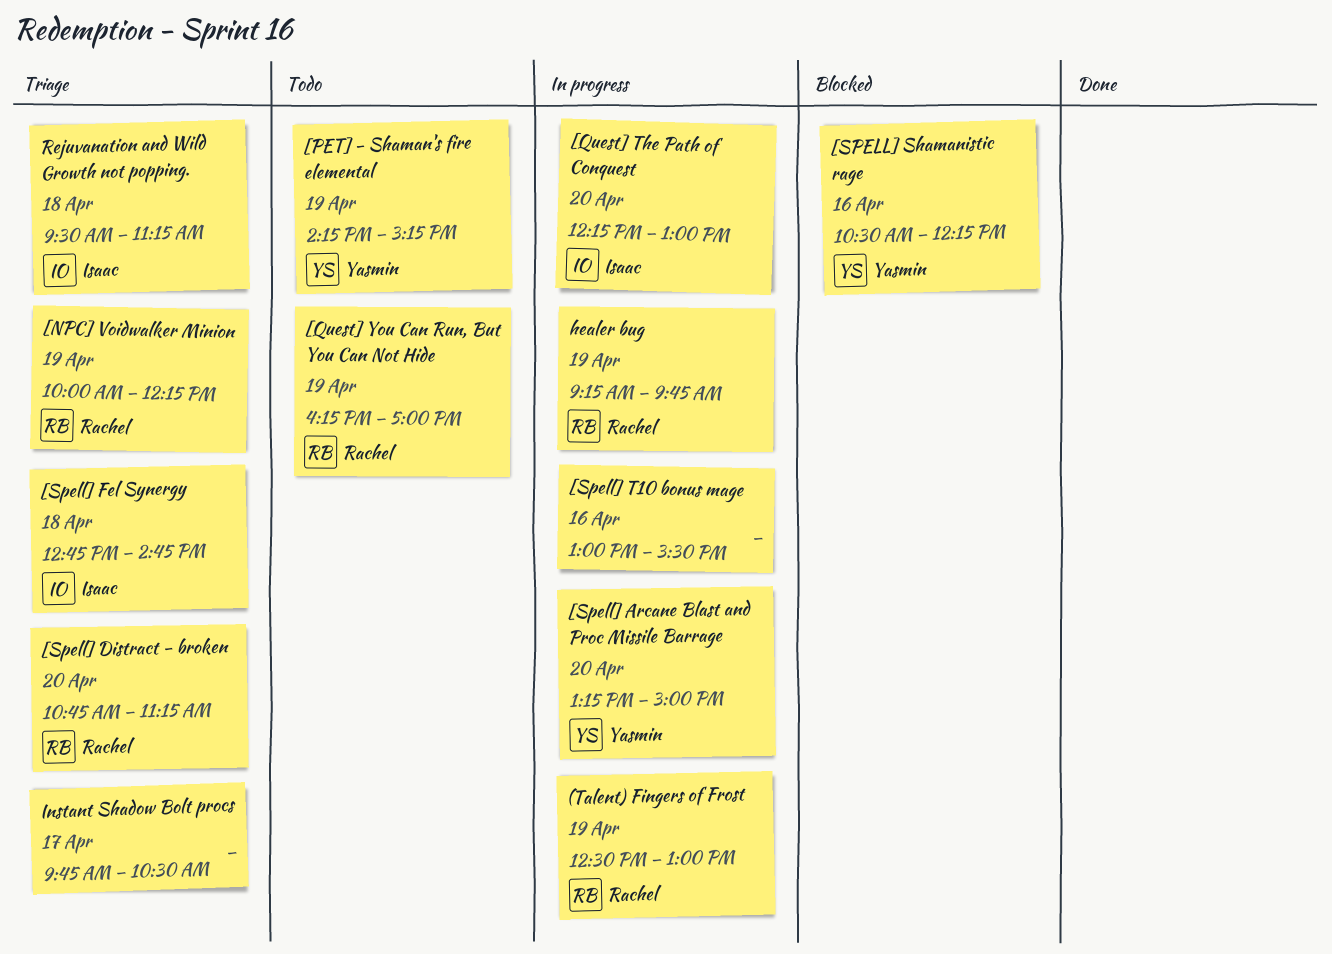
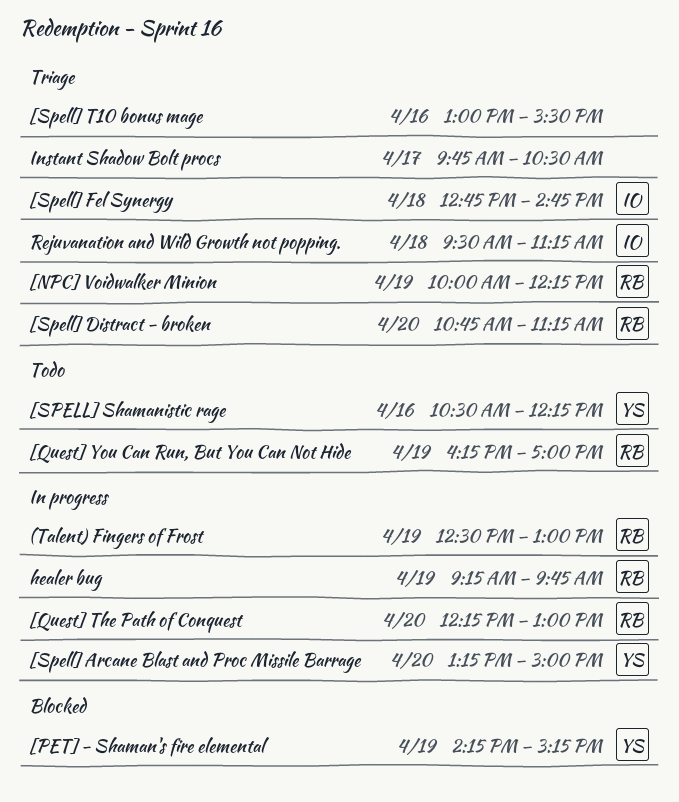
[PET] - Shaman's fire elemental, status: Todo -> Blocked
[Quest] The Path of Conquest, owner: Isaac -> Rachel
[SPELL] Shamanistic rage, status: Blocked -> Todo
[Spell] T10 bonus mage, status: In progress -> Triage

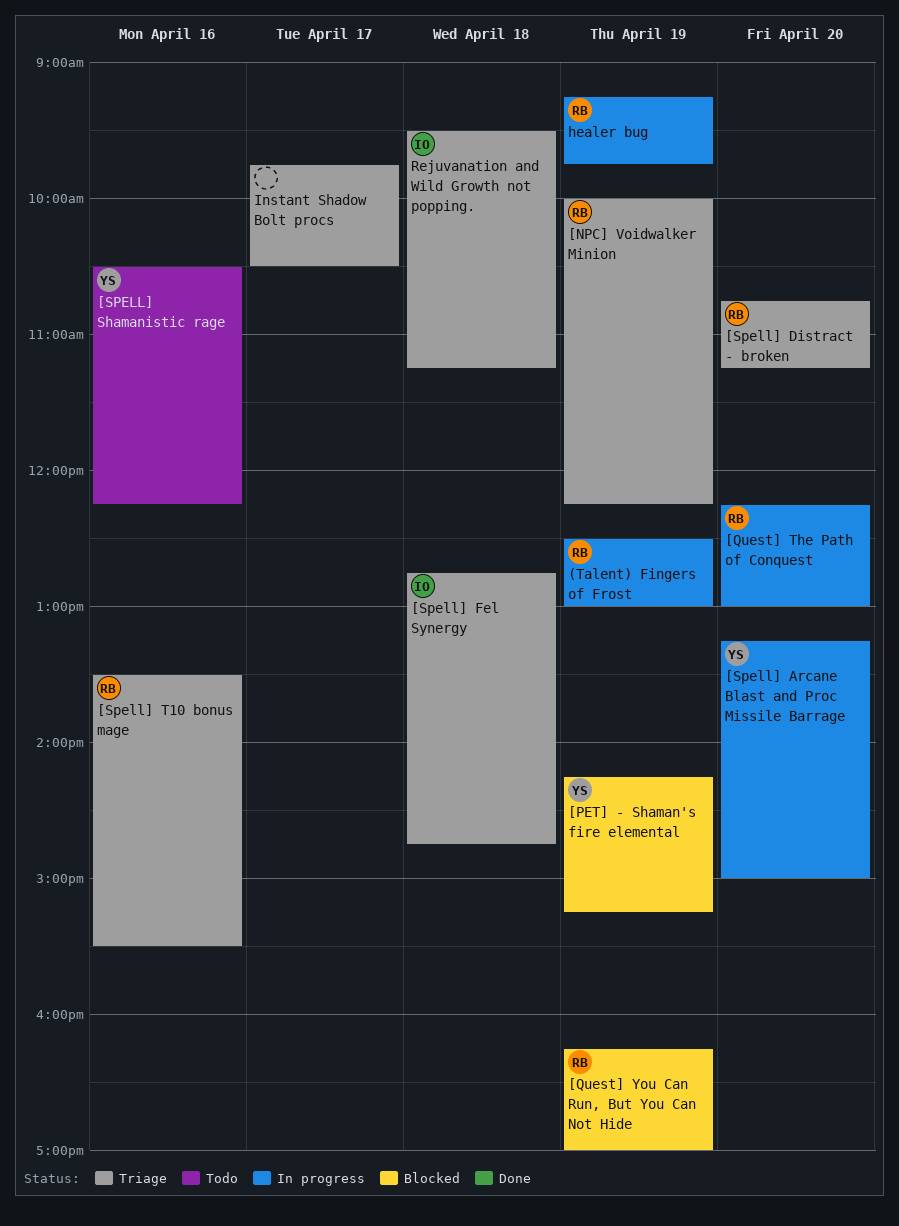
[Quest] You Can Run, But You Can Not Hide, status: Todo -> Blocked
[Spell] T10 bonus mage, owner: none -> RB
[Spell] T10 bonus mage, begins: 13:00 -> 13:30

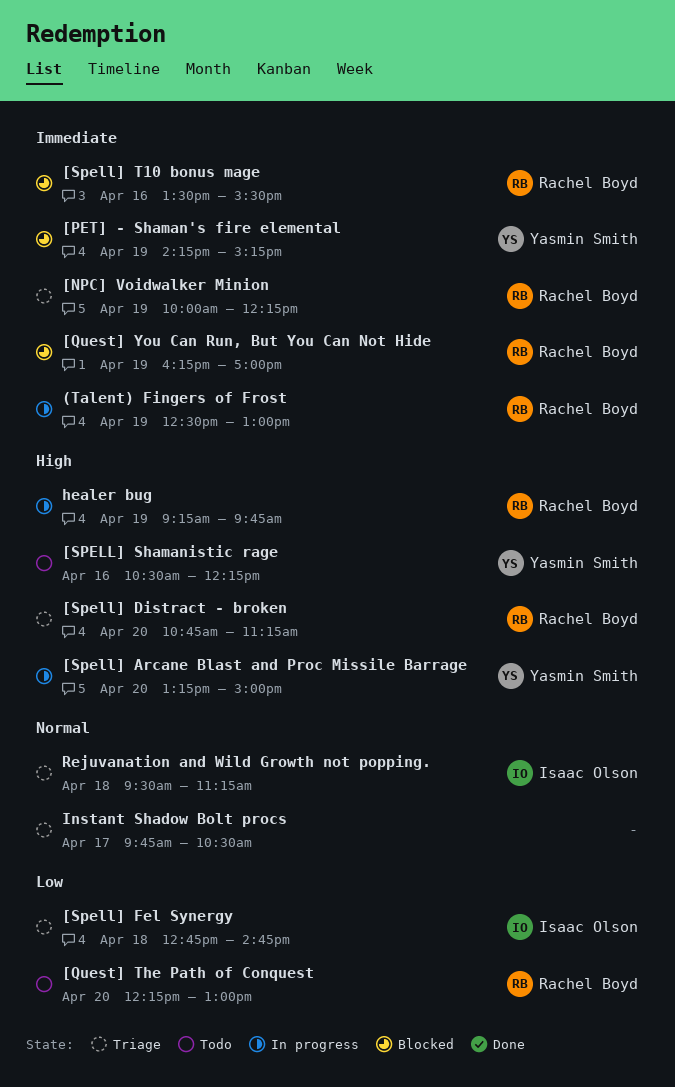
[Quest] The Path of Conquest, status: In progress -> Todo
[Spell] T10 bonus mage, status: Triage -> Blocked

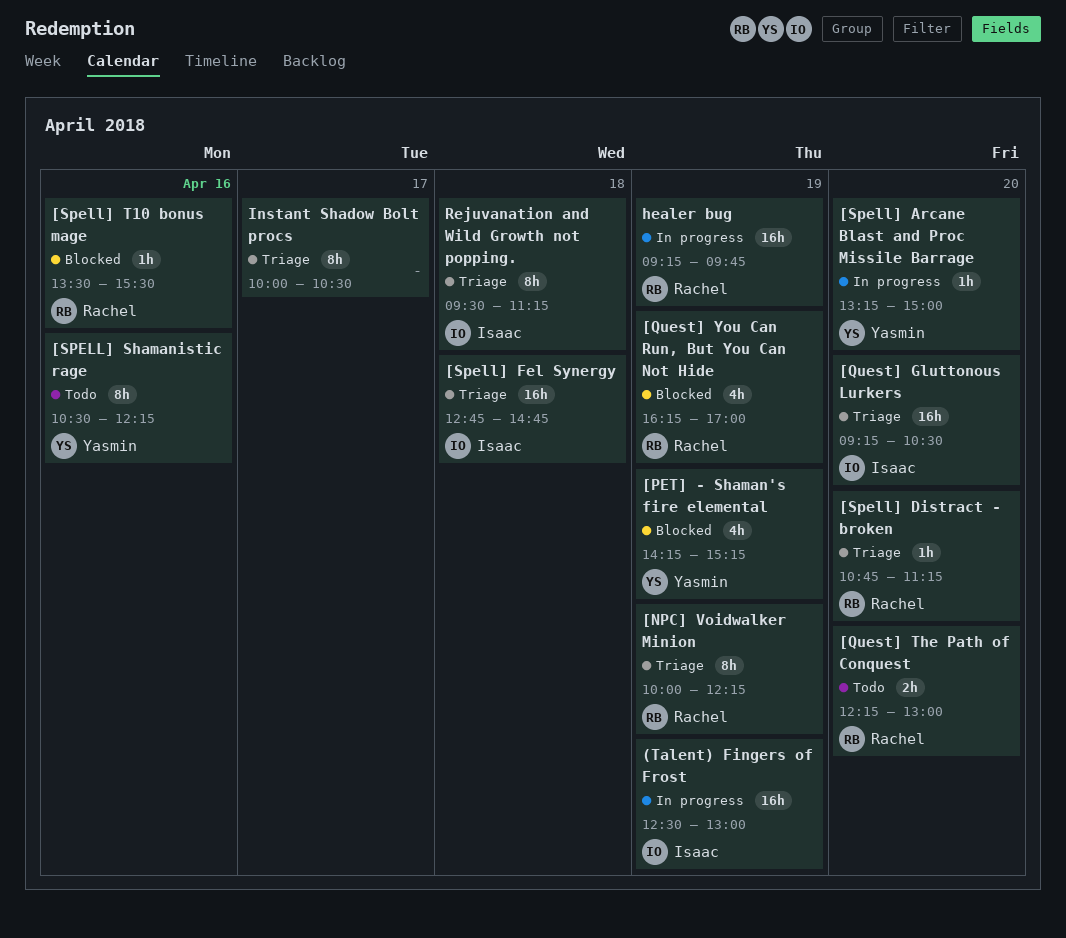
(Talent) Fingers of Frost, owner: Rachel Boyd -> Isaac Olson
[Quest] Gluttonous Lurkers: none -> present
Instant Shadow Bolt procs, begins: 09:45 -> 10:00

